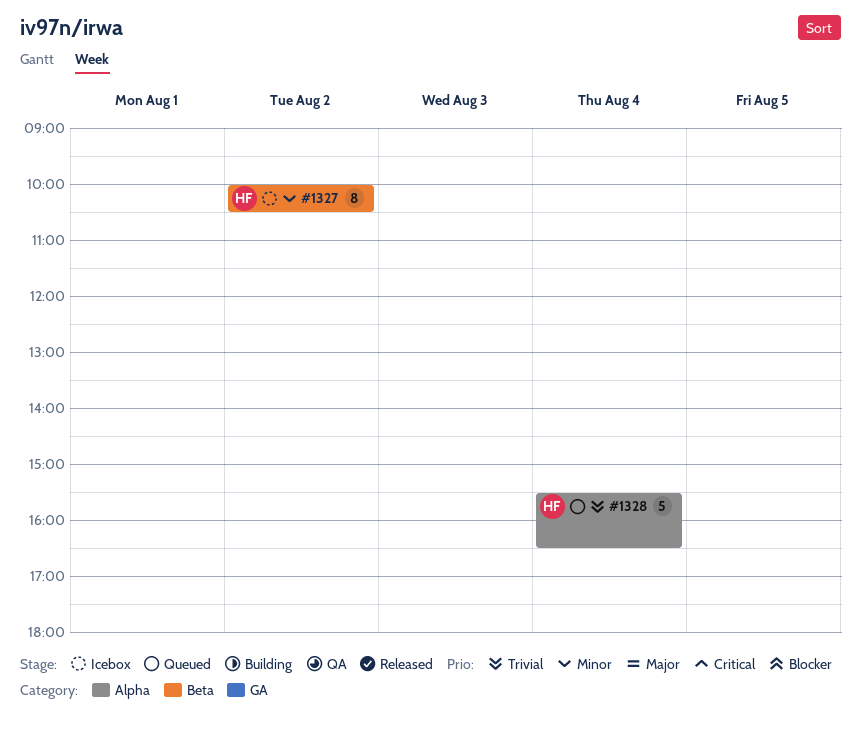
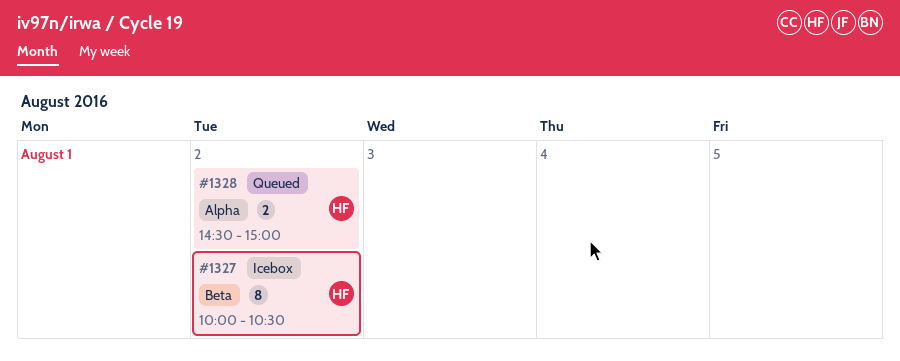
#1328, estimate: 5 -> 2
#1328, day: Aug 4 -> Aug 2
#1328, begins: 15:30 -> 14:30
#1328, ends: 16:30 -> 15:00

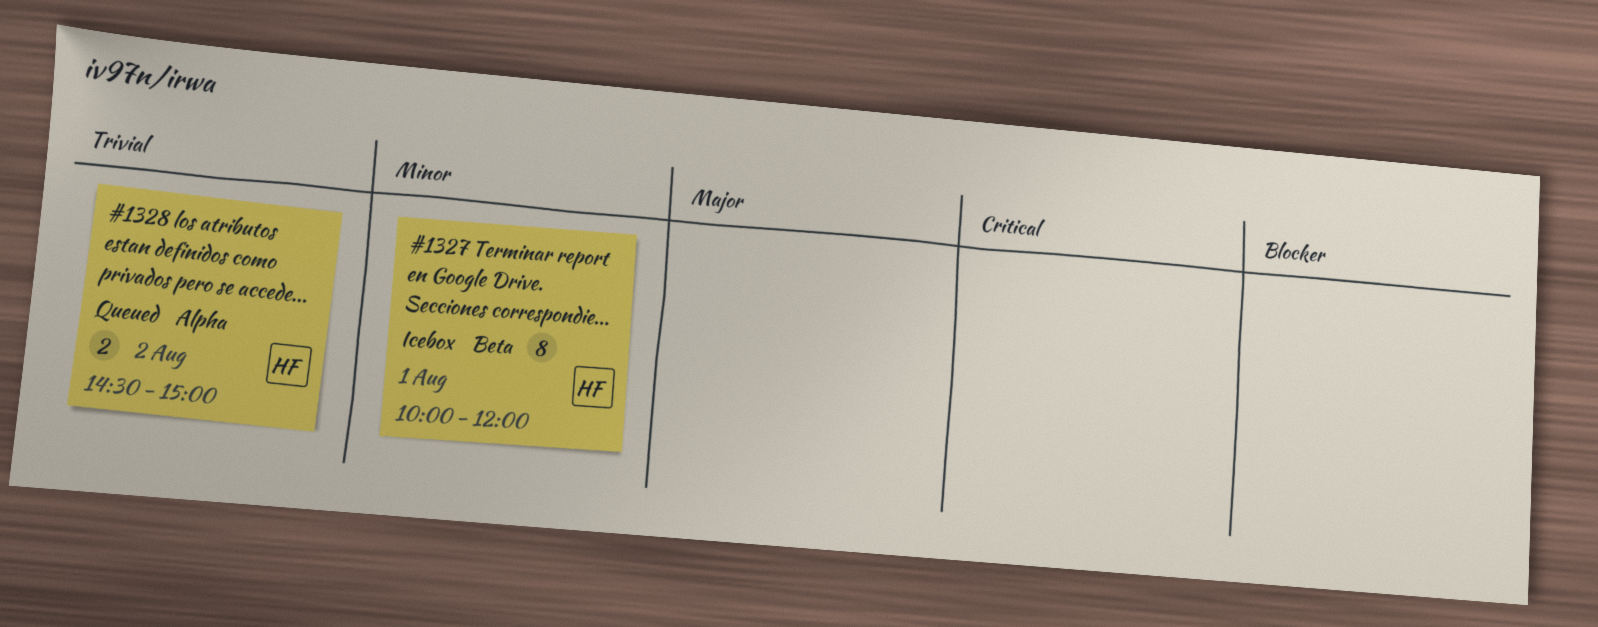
#1327, day: Aug 2 -> Aug 1
#1327, ends: 10:30 -> 12:00

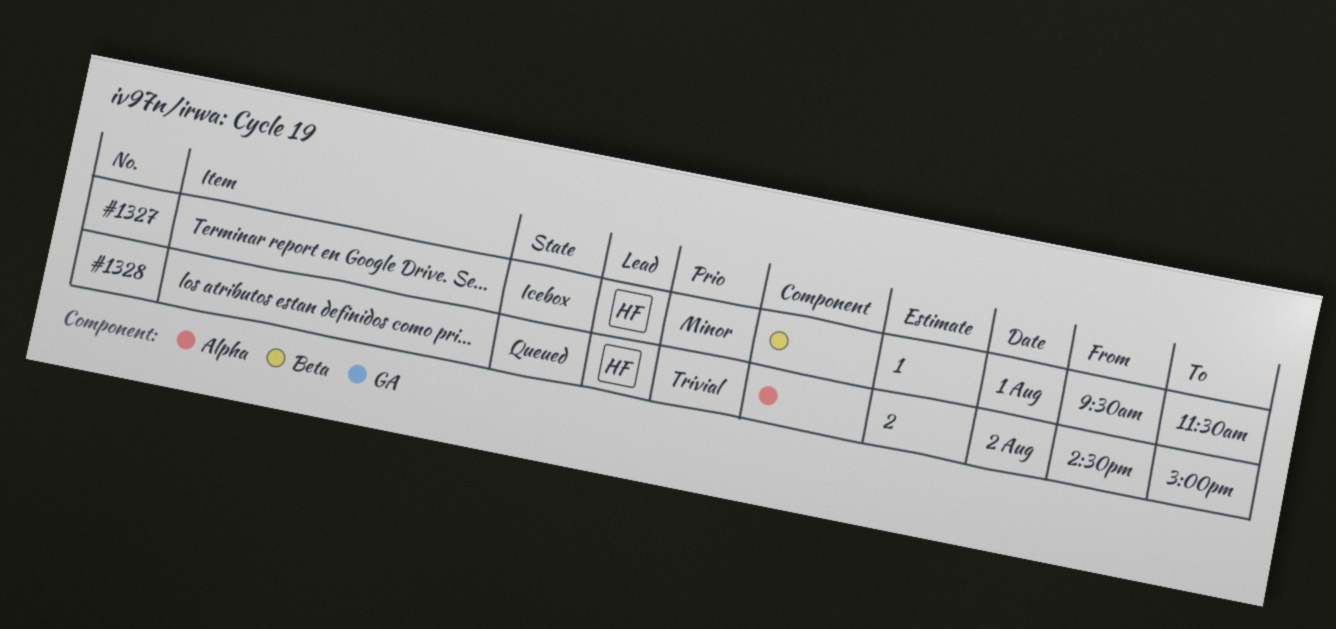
#1327, estimate: 8 -> 1
#1327, begins: 10:00 -> 09:30
#1327, ends: 12:00 -> 11:30

